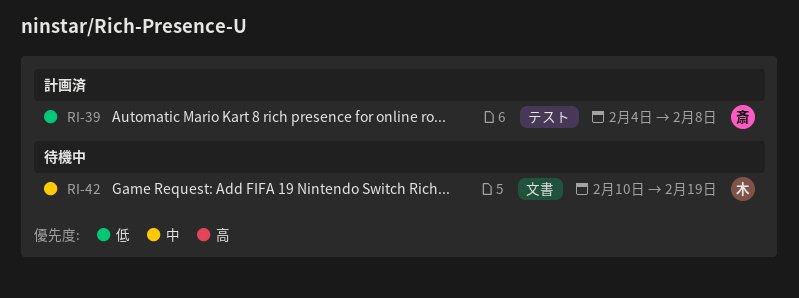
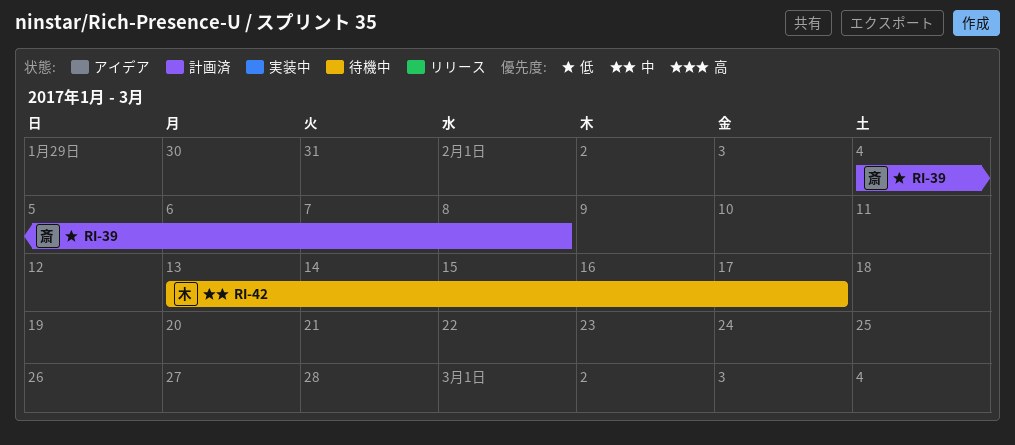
RI-42, start: Feb 10 -> Feb 13
RI-42, due: Feb 19 -> Feb 17

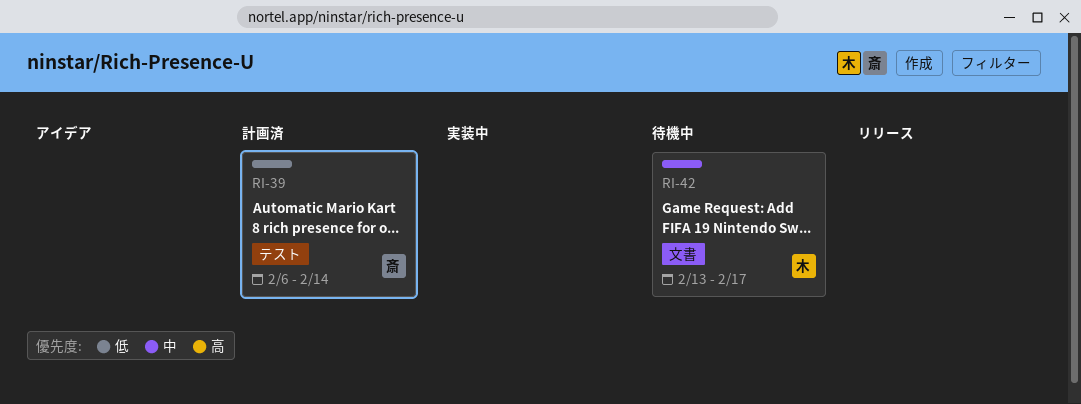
RI-39, start: Feb 4 -> Feb 6
RI-39, due: Feb 8 -> Feb 14

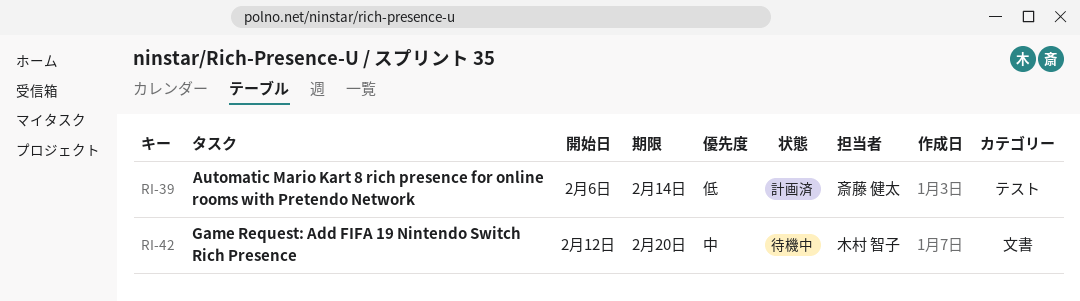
RI-42, start: Feb 13 -> Feb 12
RI-42, due: Feb 17 -> Feb 20

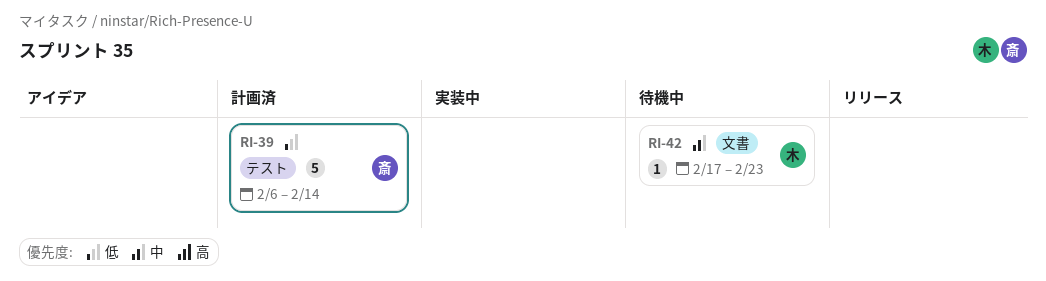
RI-42, start: Feb 12 -> Feb 17
RI-42, due: Feb 20 -> Feb 23

